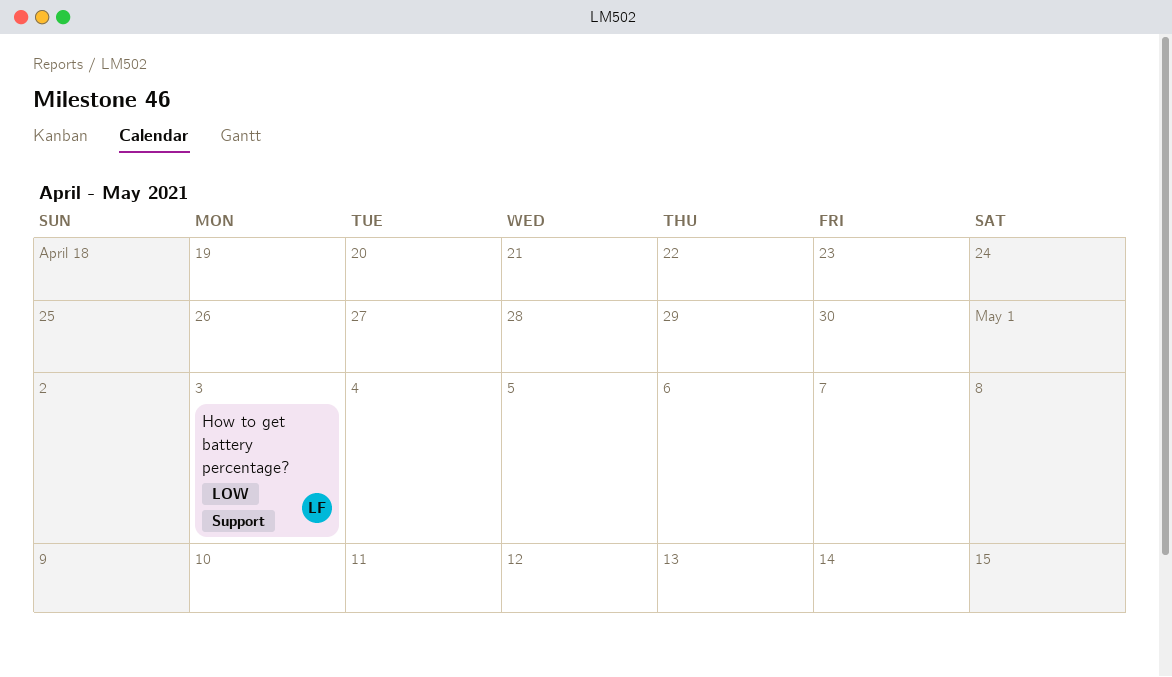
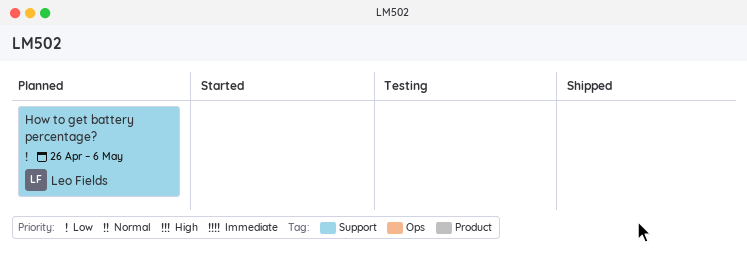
How to get battery percentage?, due: May 3 -> May 6

